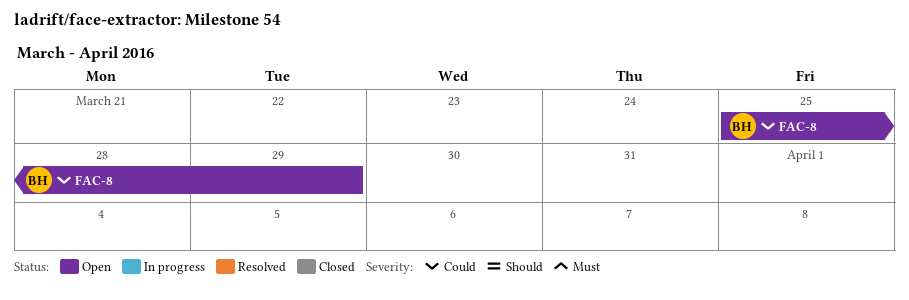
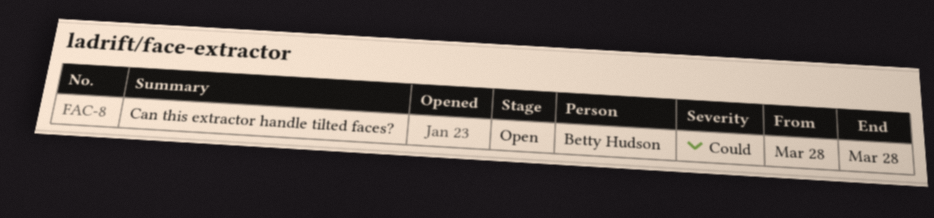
FAC-8, start: Mar 25 -> Mar 28
FAC-8, due: Mar 29 -> Mar 28

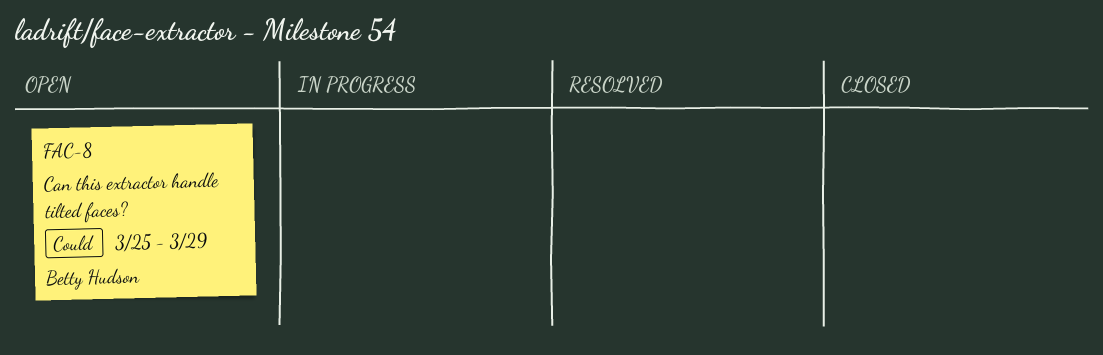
FAC-8, start: Mar 28 -> Mar 25
FAC-8, due: Mar 28 -> Mar 29

